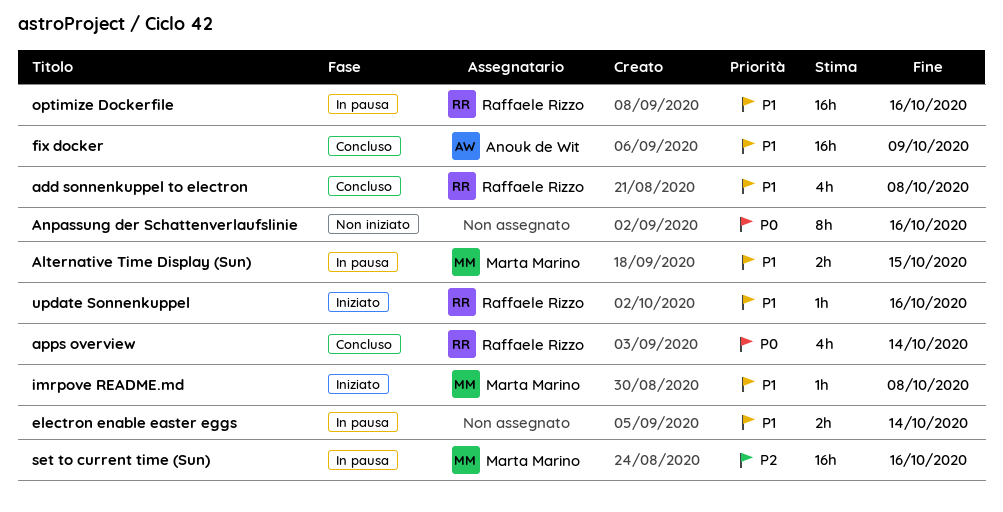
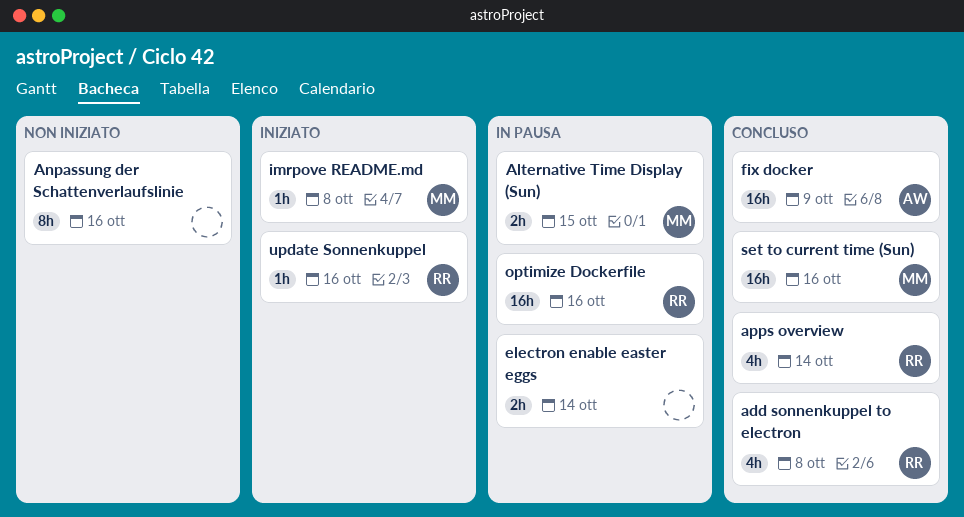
set to current time (Sun), status: In pausa -> Concluso

